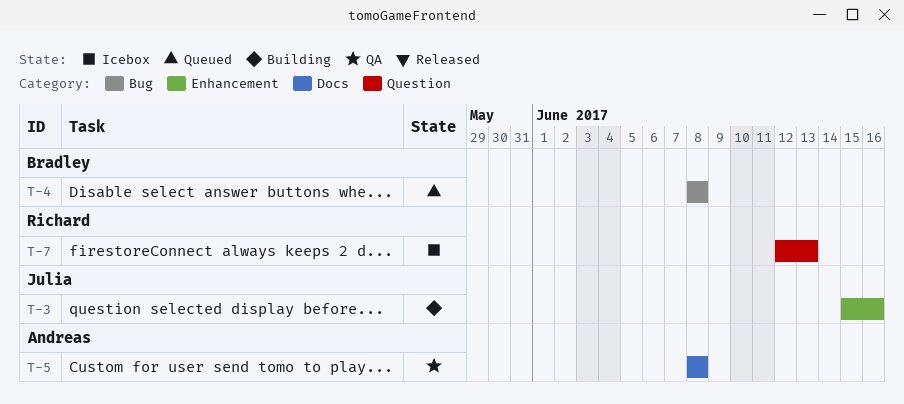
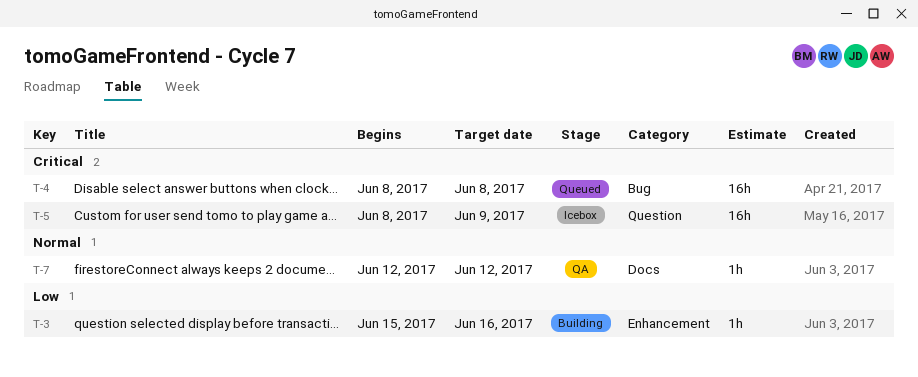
T-5, status: QA -> Icebox
T-5, label: Docs -> Question
T-5, due: Jun 8 -> Jun 9
T-7, status: Icebox -> QA
T-7, label: Question -> Docs
T-7, due: Jun 13 -> Jun 12

